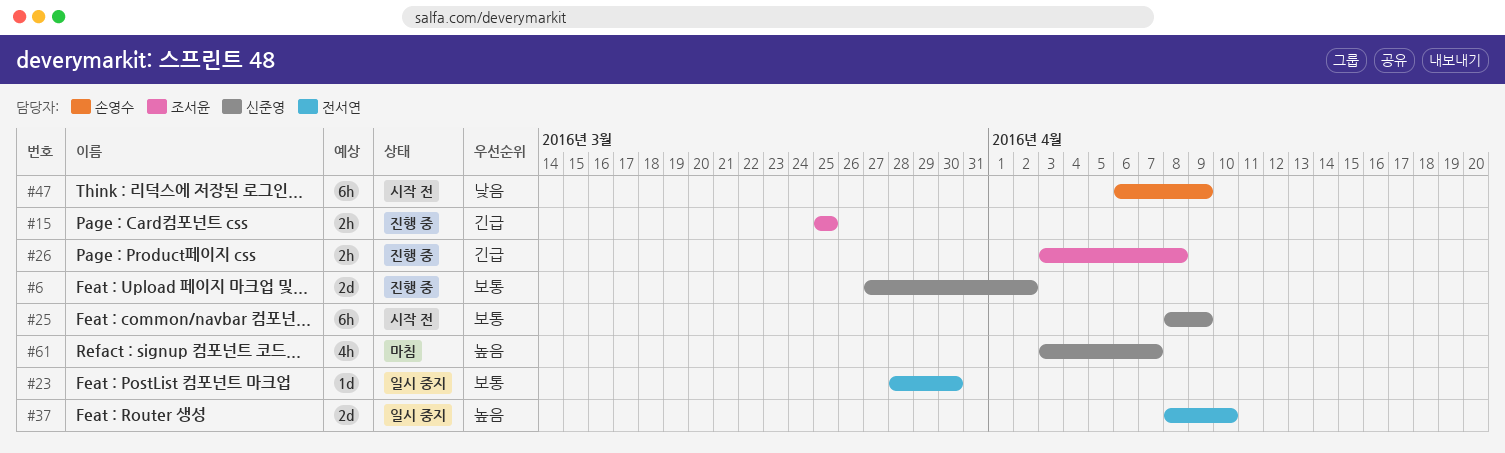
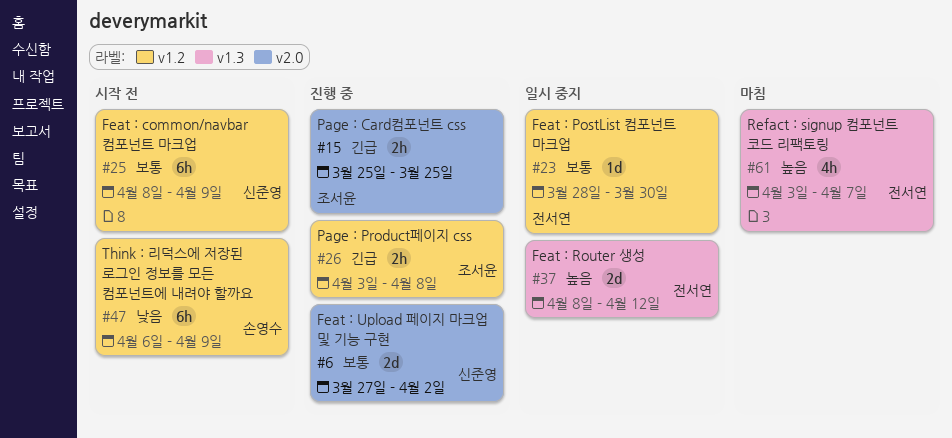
#37, due: Apr 10 -> Apr 12
#61, owner: 신준영 -> 전서연

